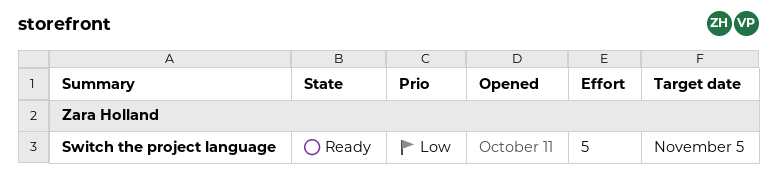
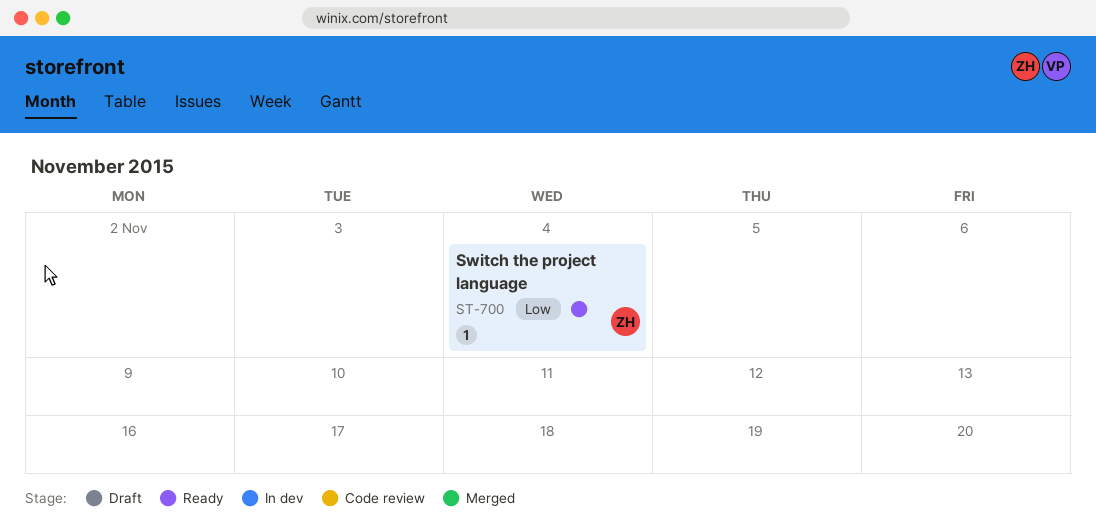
Switch the project language, estimate: 5 -> 1
Switch the project language, due: Nov 5 -> Nov 4

